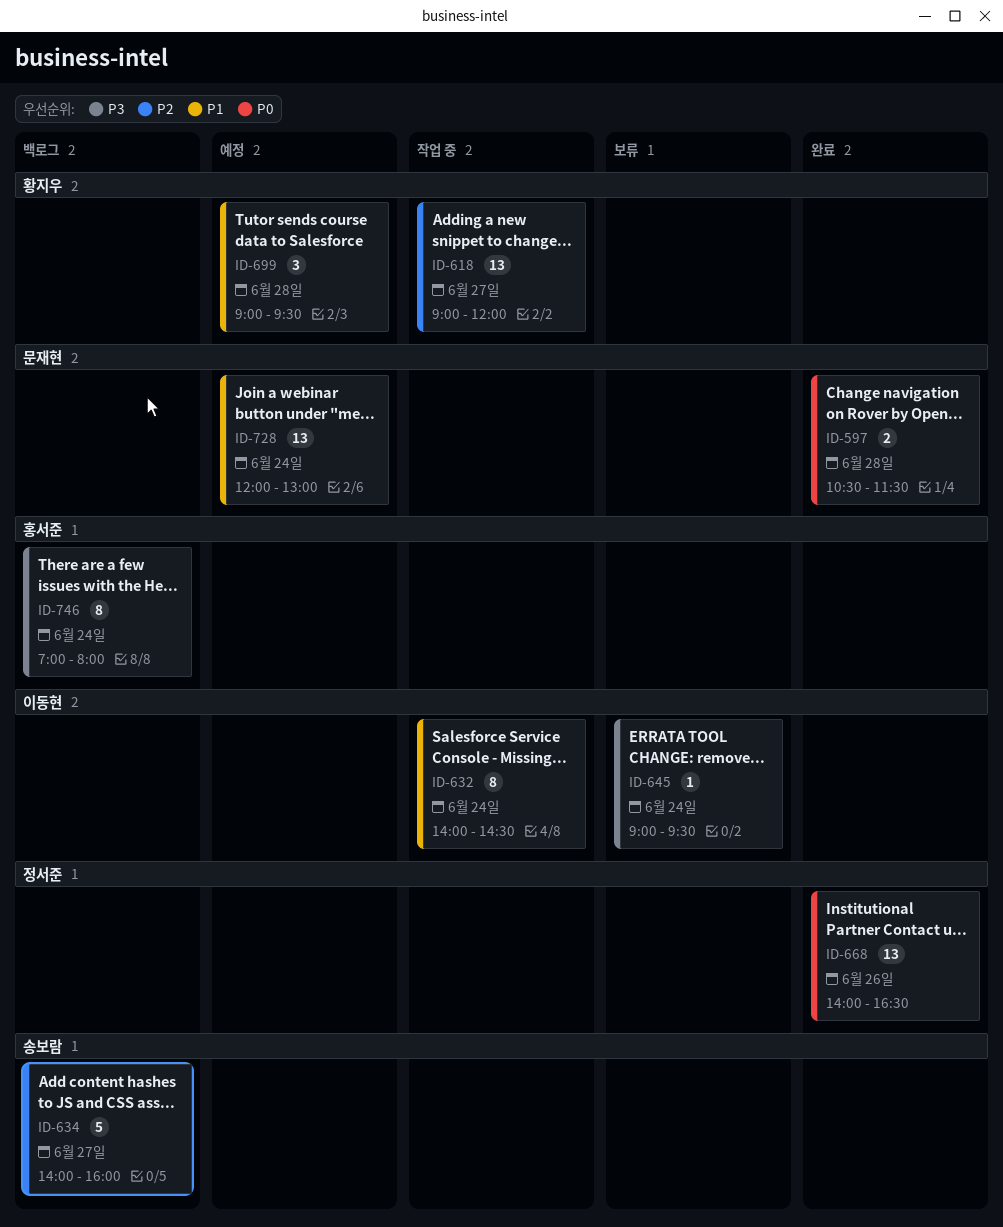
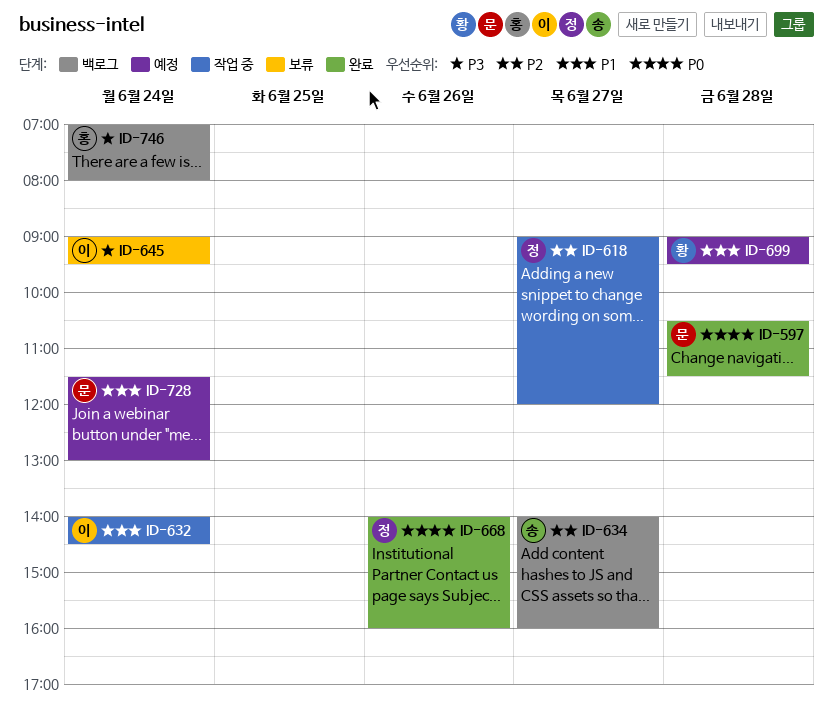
ID-618, owner: 황지우 -> 정서준
ID-668, ends: 16:30 -> 16:00
ID-728, begins: 12:00 -> 11:30

